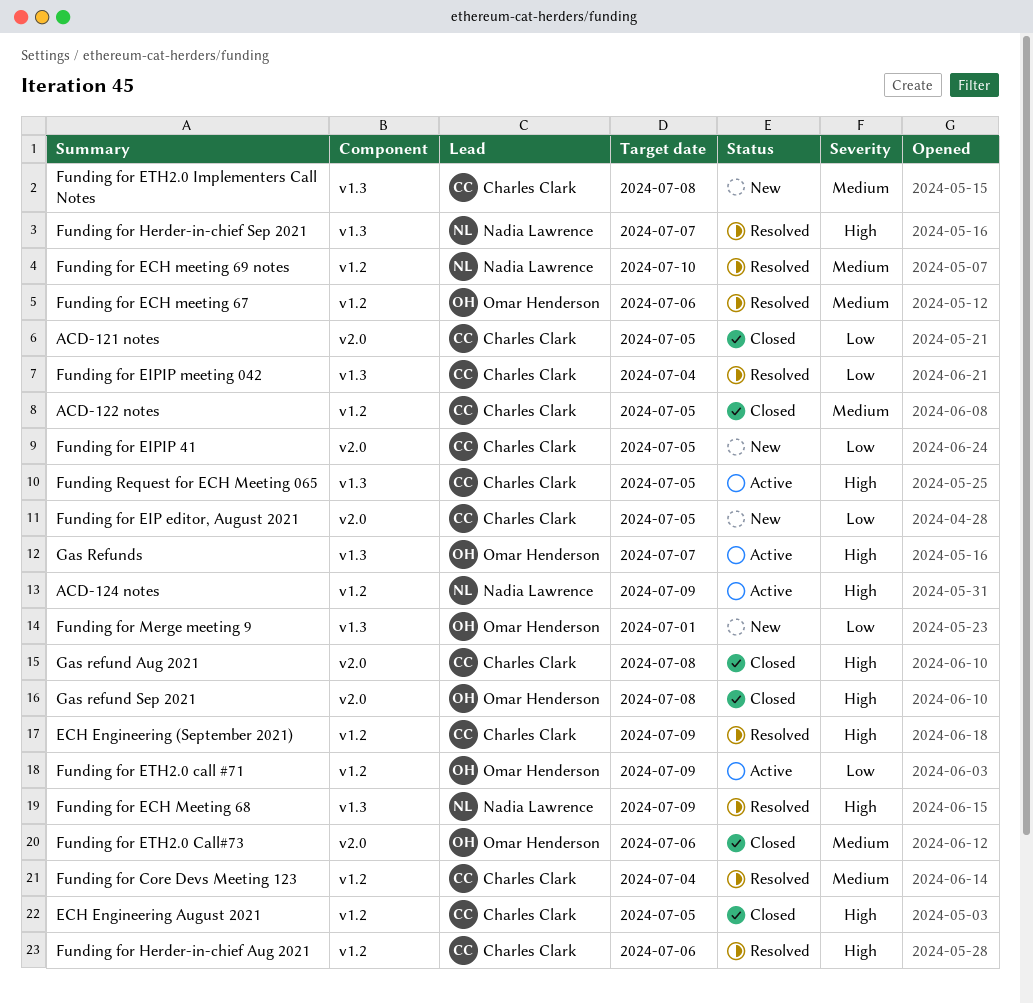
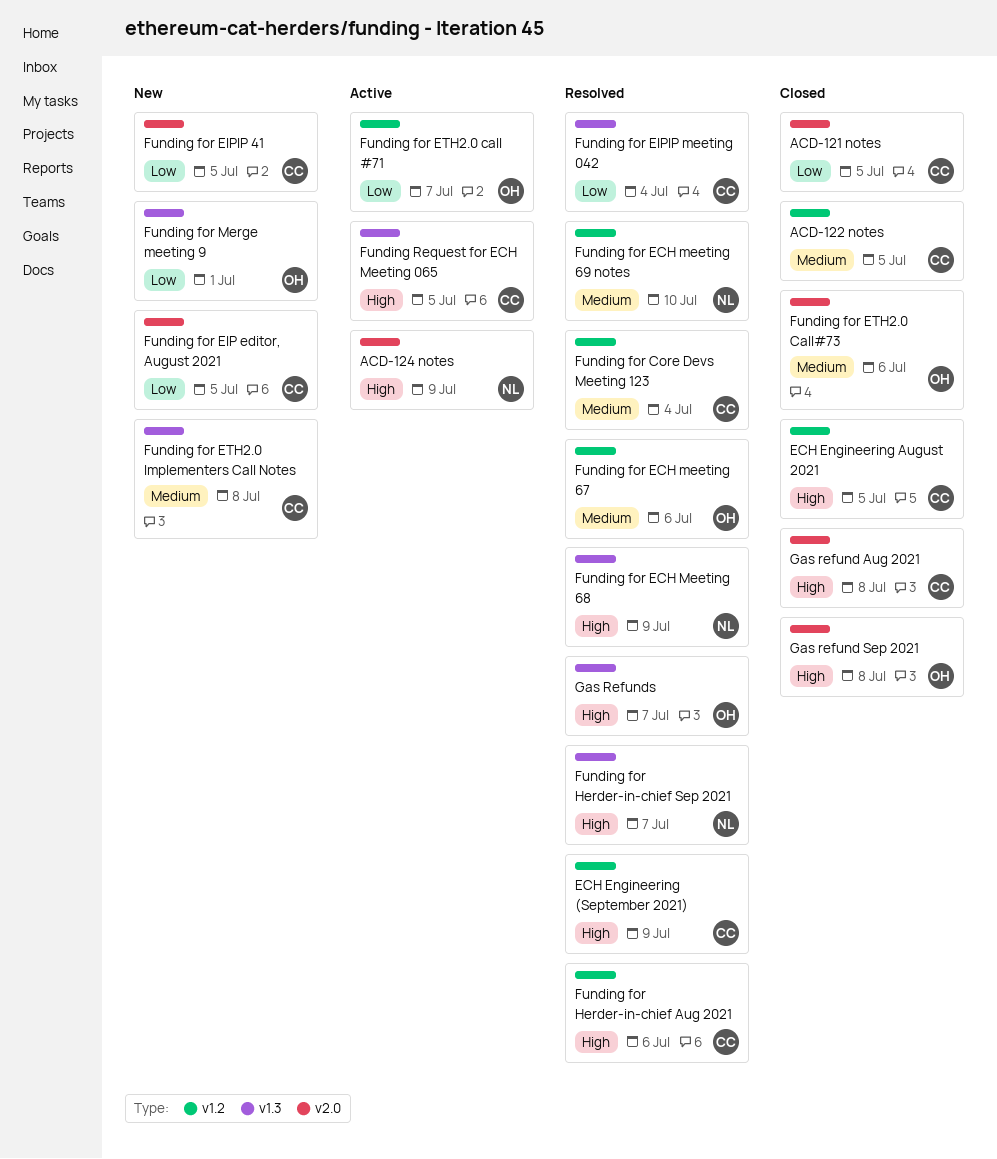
ACD-124 notes, label: v1.2 -> v2.0
Funding for ETH2.0 call #71, due: Jul 9 -> Jul 7
Gas Refunds, status: Active -> Resolved

